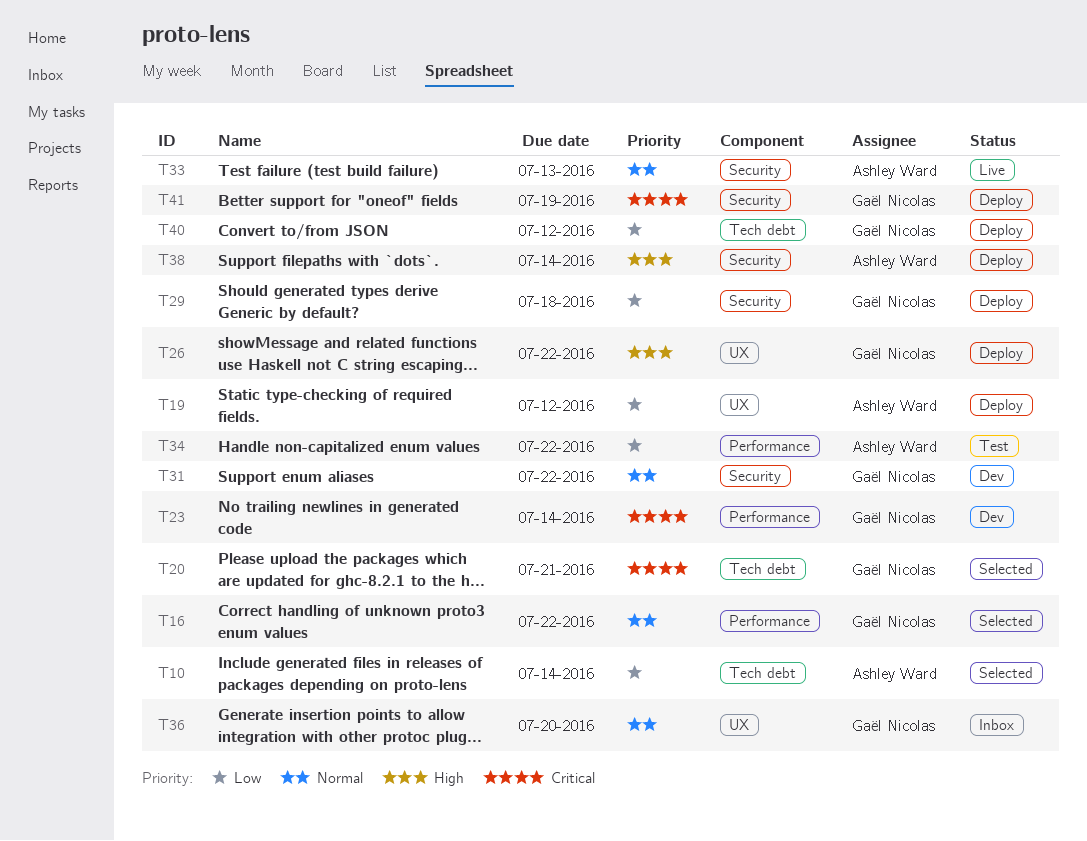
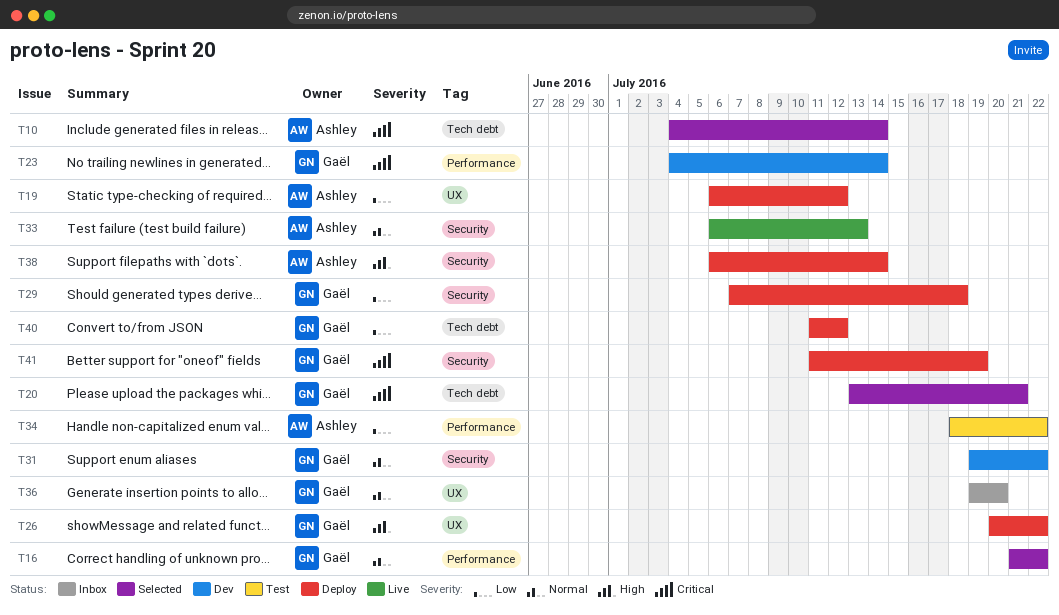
T10, priority: Low -> Critical

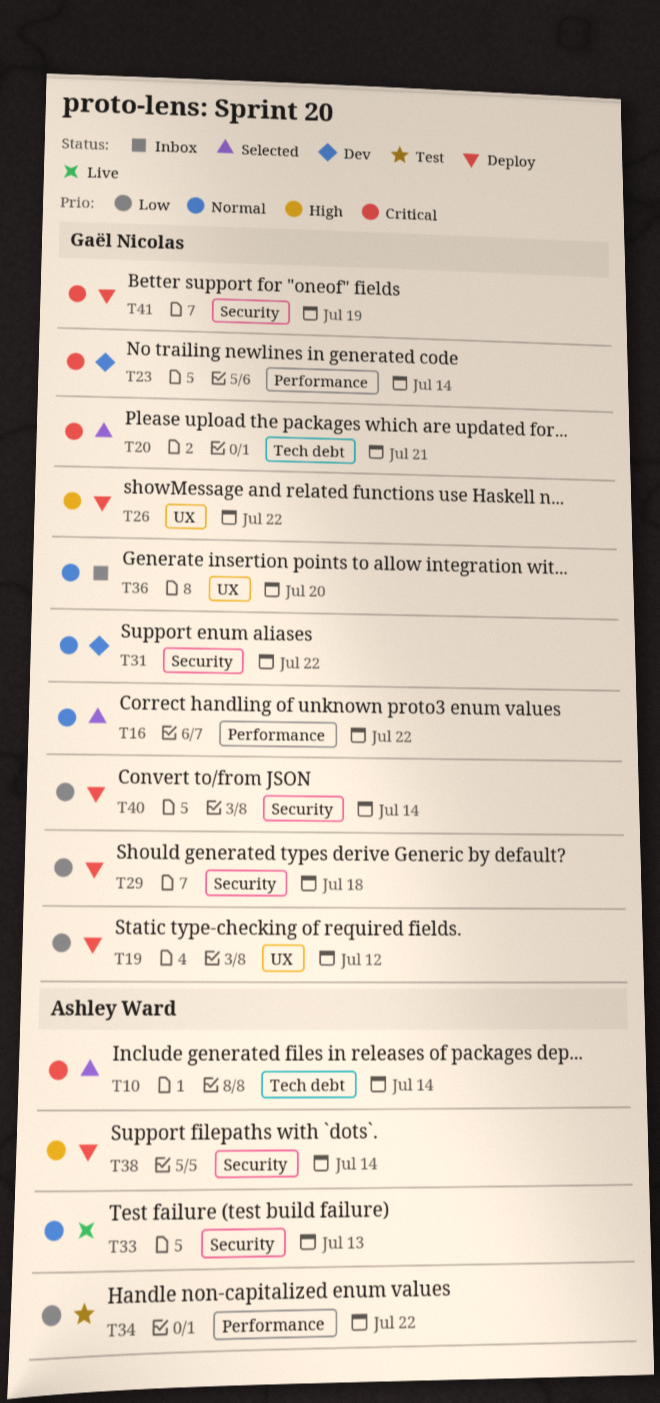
T19, owner: Ashley Ward -> Gaël Nicolas
T40, label: Tech debt -> Security
T40, due: Jul 12 -> Jul 14

